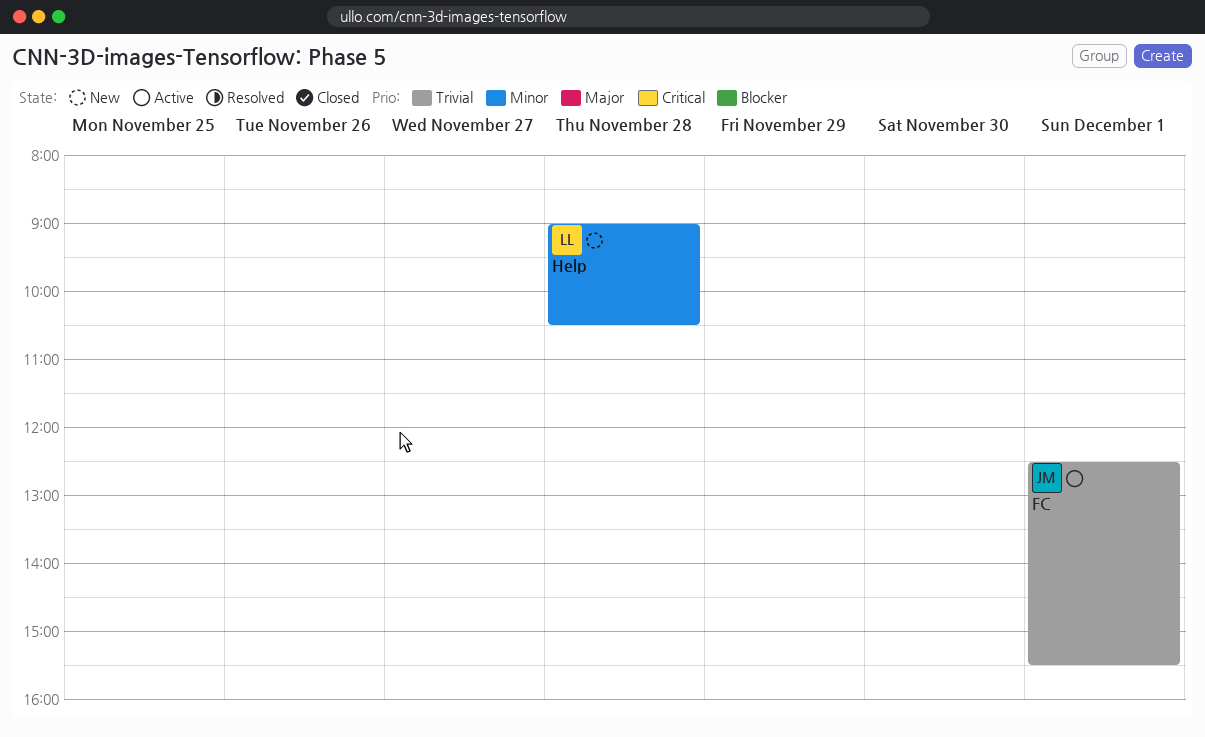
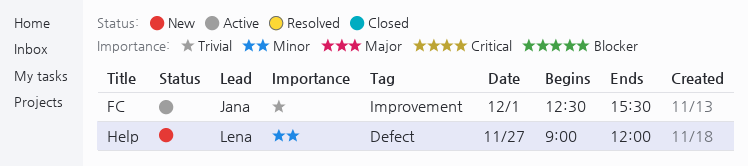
Help, day: Nov 28 -> Nov 27
Help, ends: 10:30 -> 12:00

